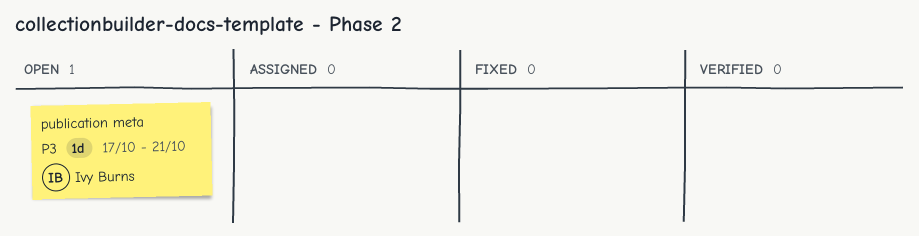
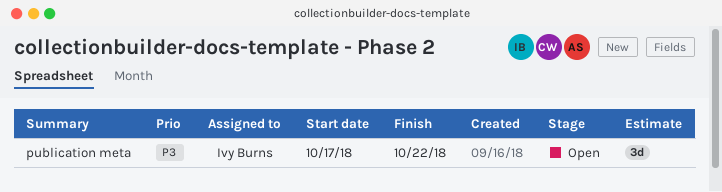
publication meta, estimate: 1d -> 3d
publication meta, due: Oct 21 -> Oct 22

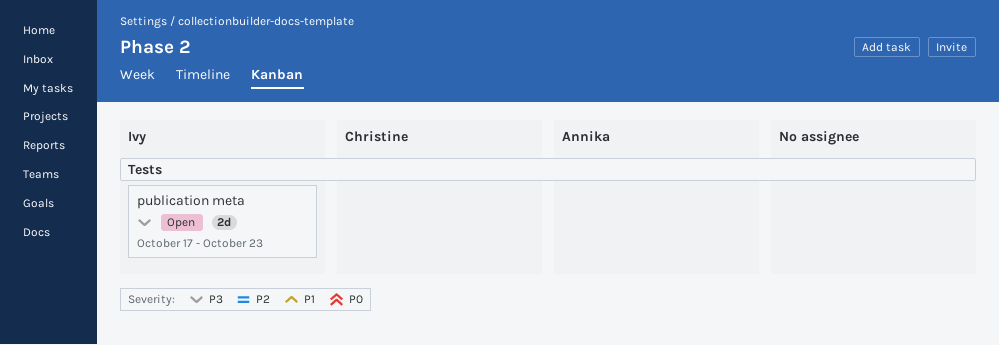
publication meta, estimate: 3d -> 2d
publication meta, due: Oct 22 -> Oct 23

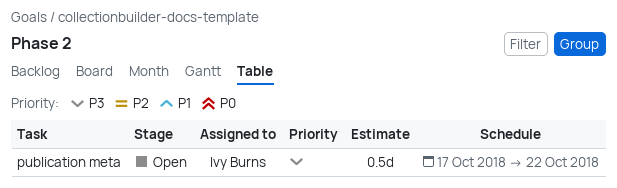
publication meta, estimate: 2d -> 0.5d
publication meta, due: Oct 23 -> Oct 22

